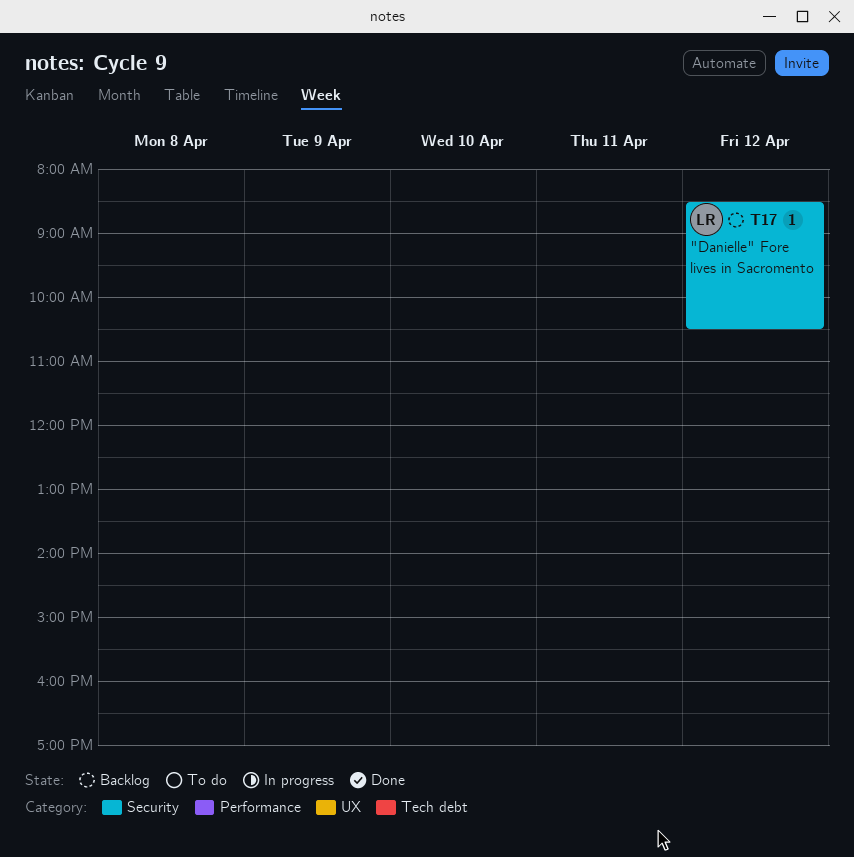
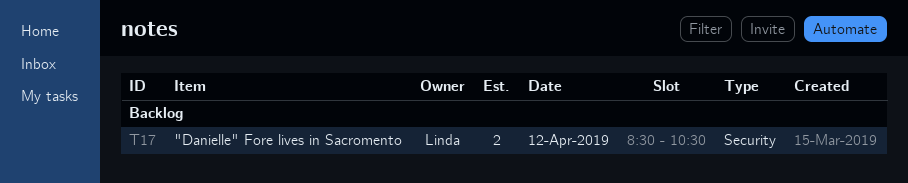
T17, estimate: 1 -> 2

